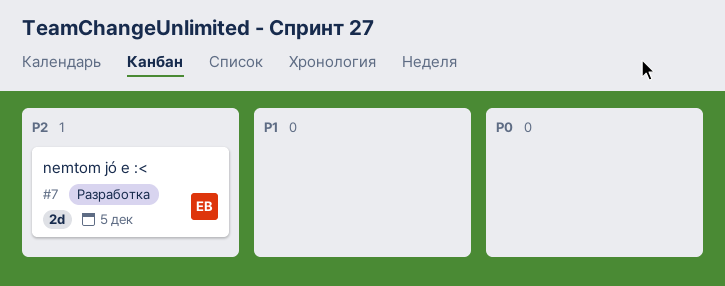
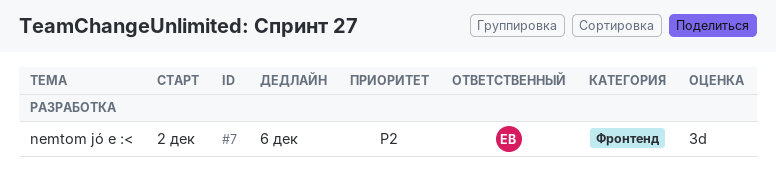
#7, estimate: 2d -> 3d
#7, due: Dec 5 -> Dec 6

